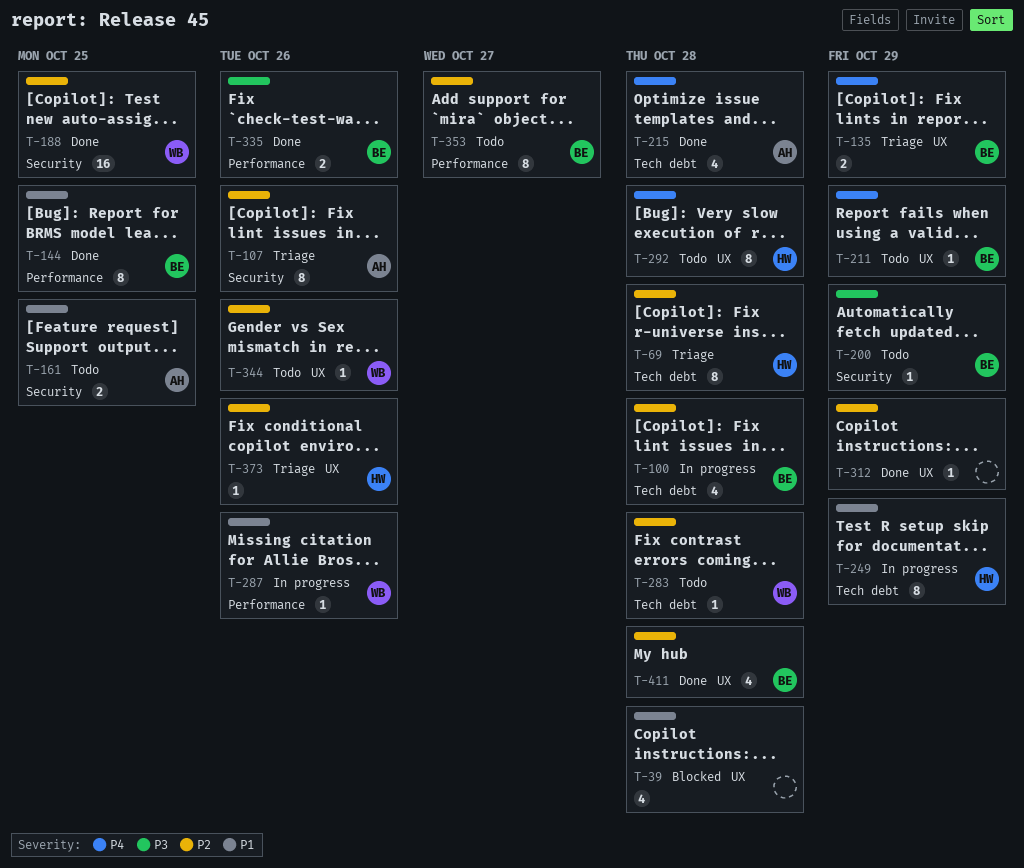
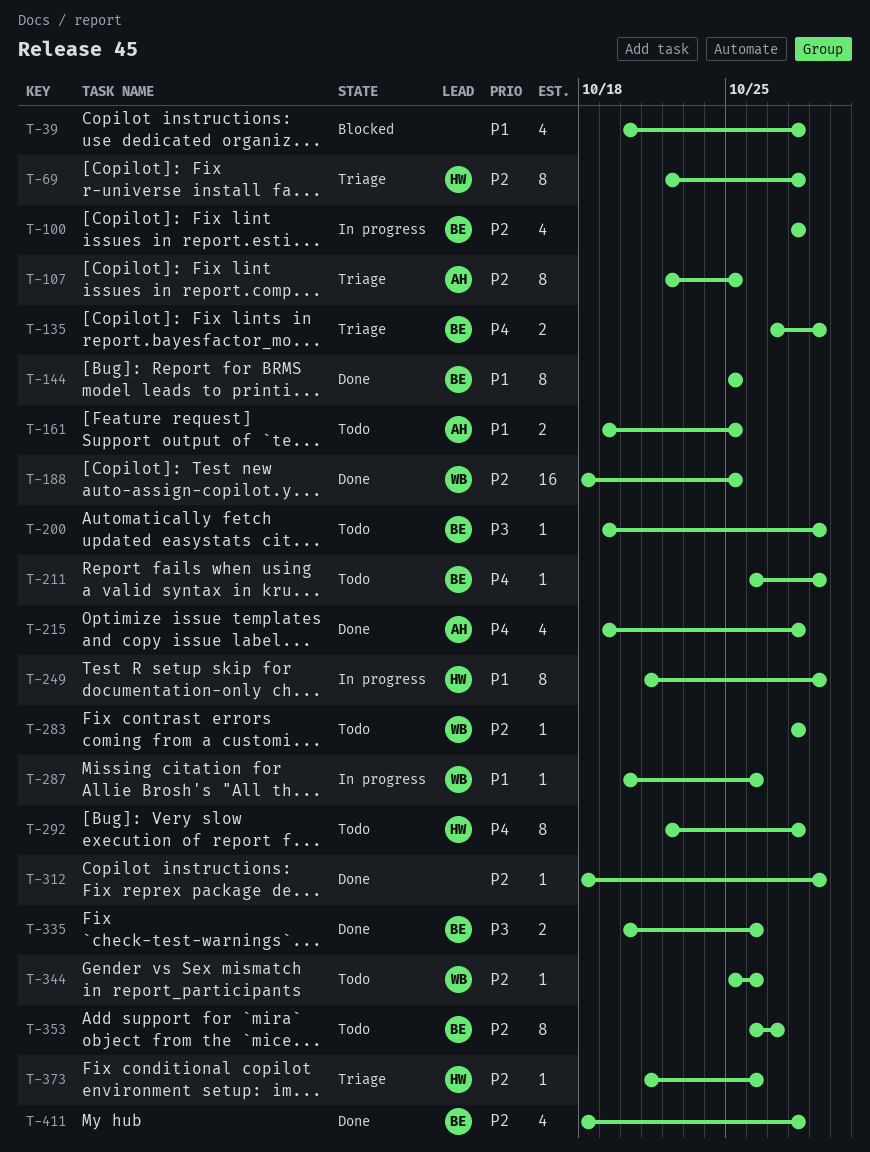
T-107, due: Oct 26 -> Oct 25

